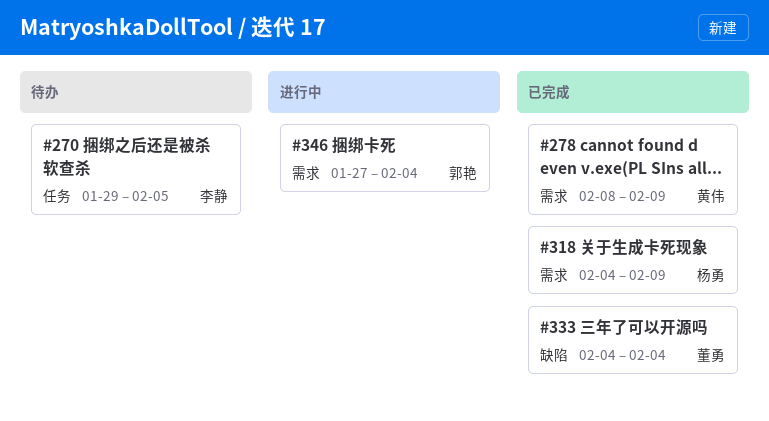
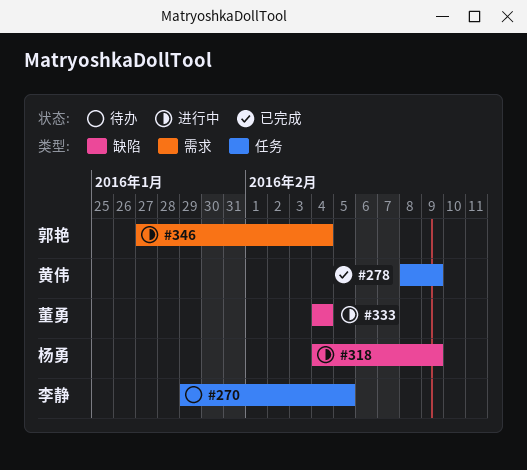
#278, label: 需求 -> 任务
#318, status: 已完成 -> 进行中
#318, label: 需求 -> 缺陷
#333, status: 已完成 -> 进行中

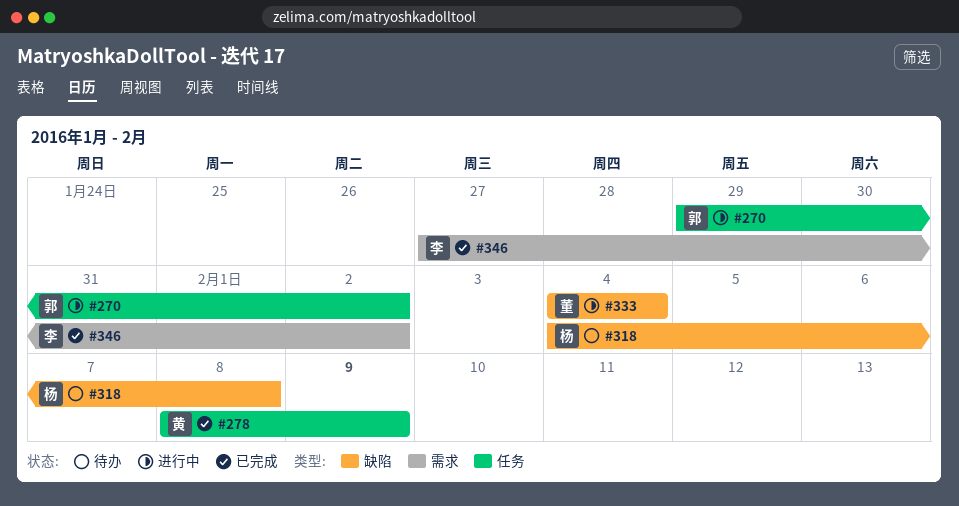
#270, status: 待办 -> 进行中
#270, owner: 李静 -> 郭艳
#270, due: Feb 5 -> Feb 2
#318, status: 进行中 -> 待办
#318, due: Feb 9 -> Feb 8
#346, status: 进行中 -> 已完成
#346, owner: 郭艳 -> 李静
#346, due: Feb 4 -> Feb 2

